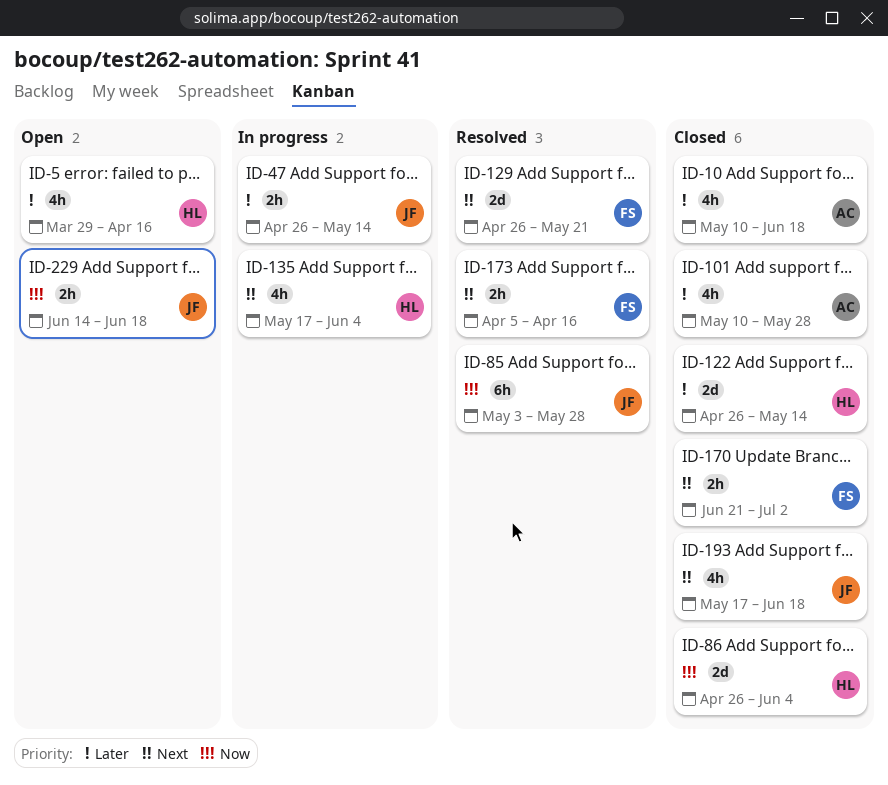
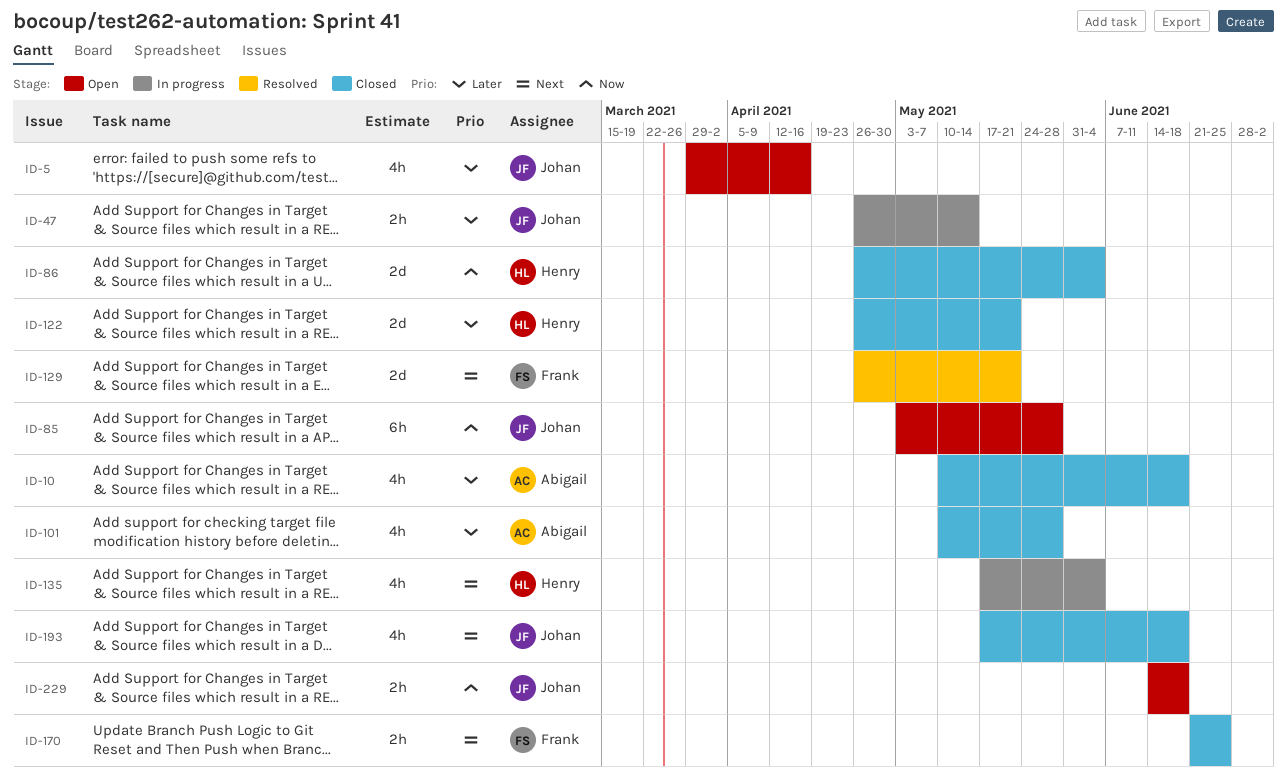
ID-5, owner: Henry -> Johan
ID-85, status: Resolved -> Open
ID-122, due: May 14 -> May 21
ID-170, due: Jul 2 -> Jun 25
ID-173: present -> none

